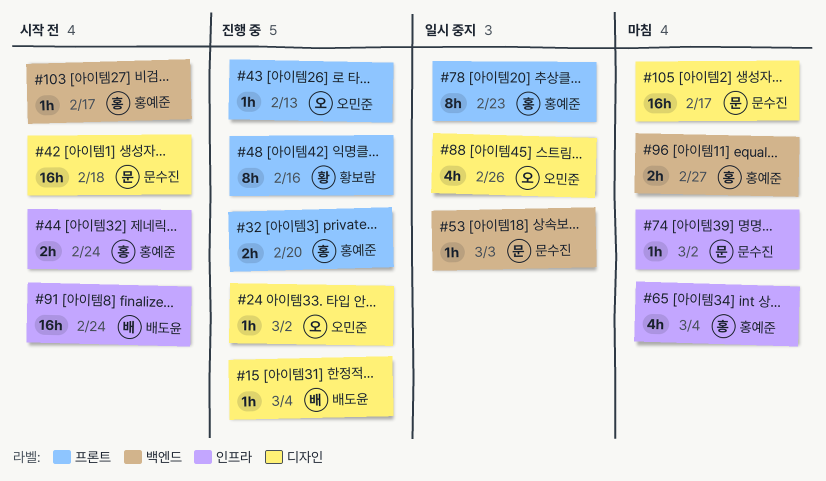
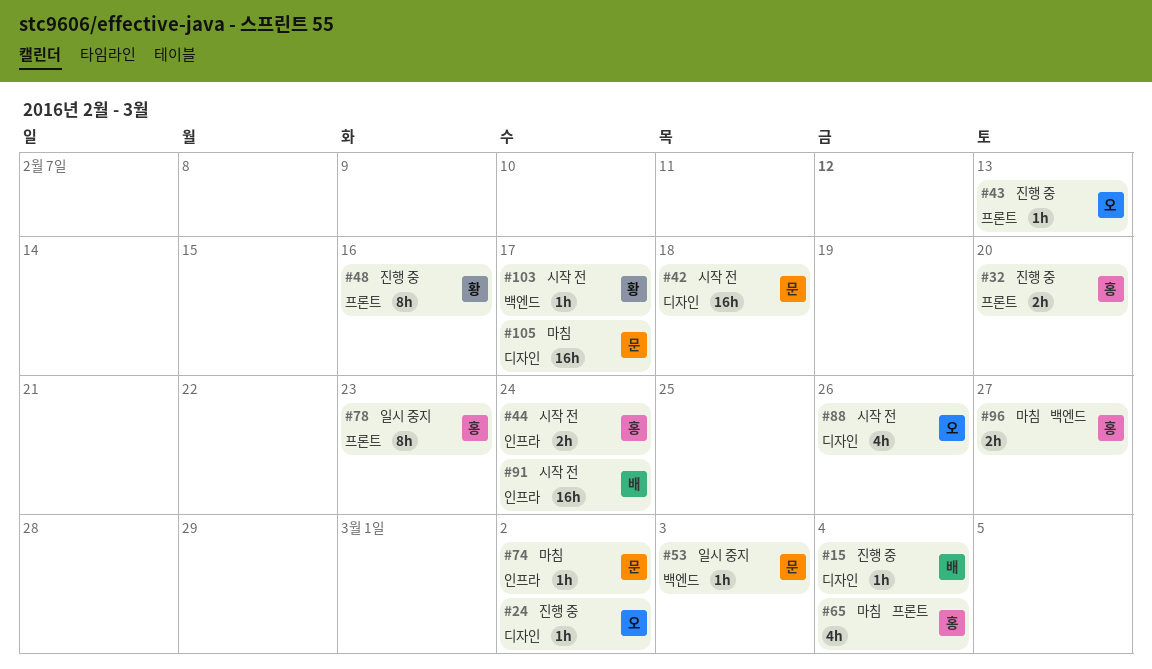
#65, label: 인프라 -> 프론트
#88, status: 일시 중지 -> 시작 전
#103, owner: 홍예준 -> 황보람

